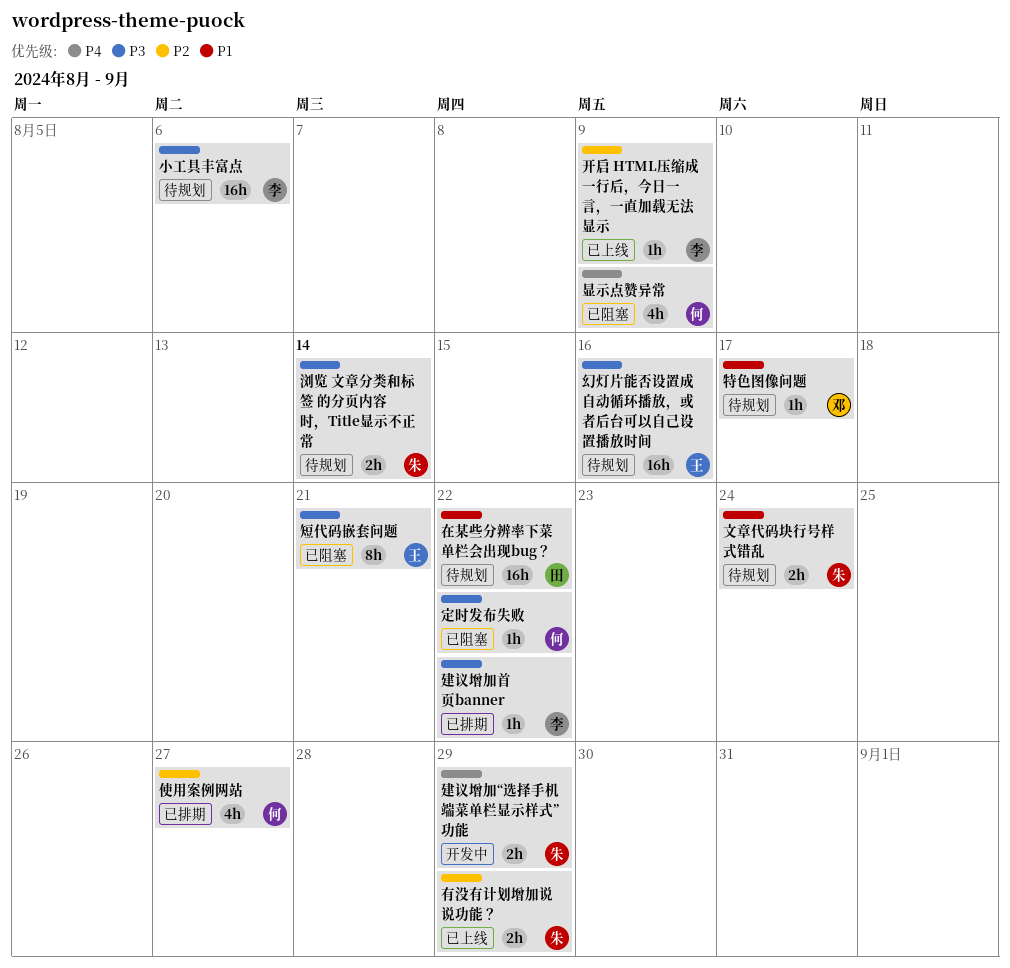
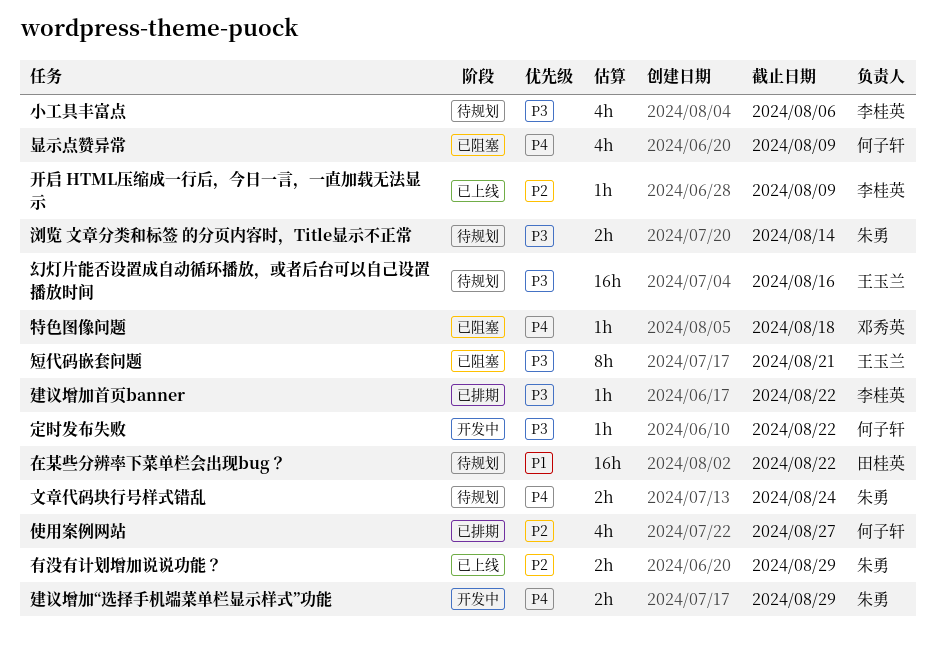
定时发布失败, status: 已阻塞 -> 开发中
小工具丰富点, estimate: 16h -> 4h
文章代码块行号样式错乱, priority: P1 -> P4
特色图像问题, status: 待规划 -> 已阻塞
特色图像问题, priority: P1 -> P4
特色图像问题, due: Aug 17 -> Aug 18

